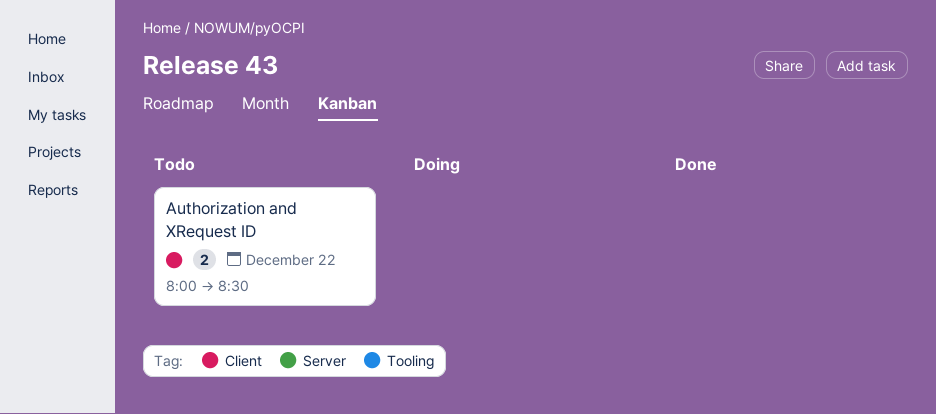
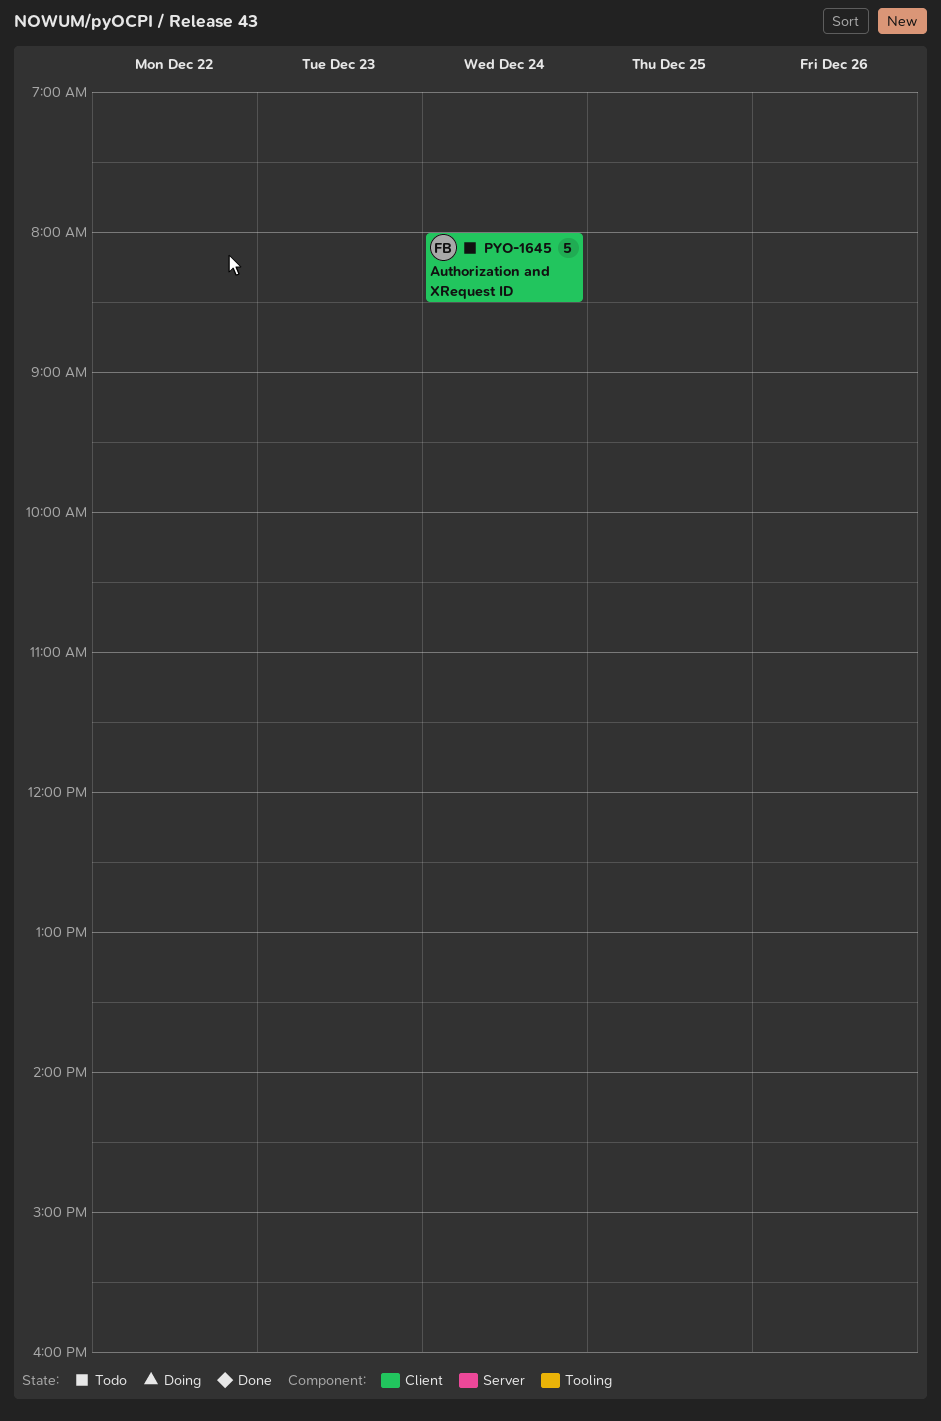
Authorization and XRequest ID, estimate: 2 -> 5
Authorization and XRequest ID, day: Dec 22 -> Dec 24

